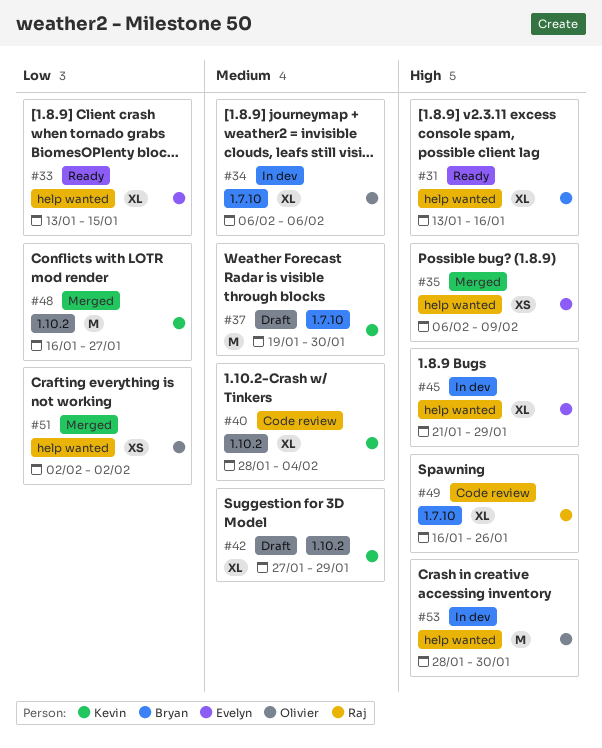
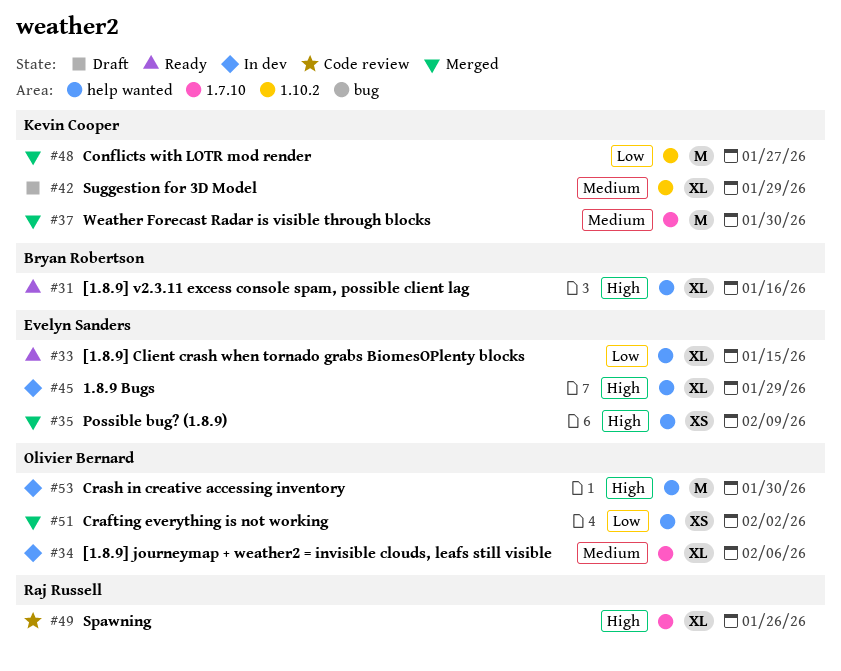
#37, status: Draft -> Merged
#40: present -> none

